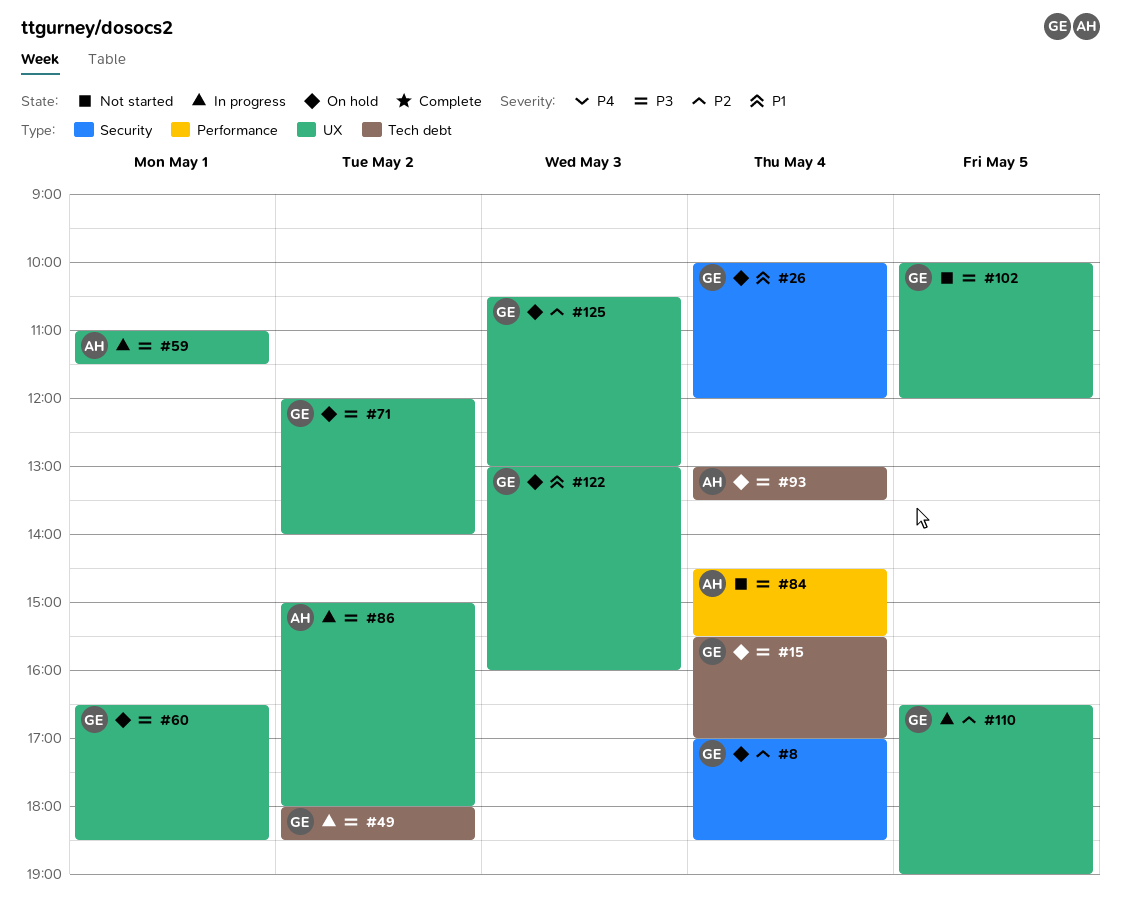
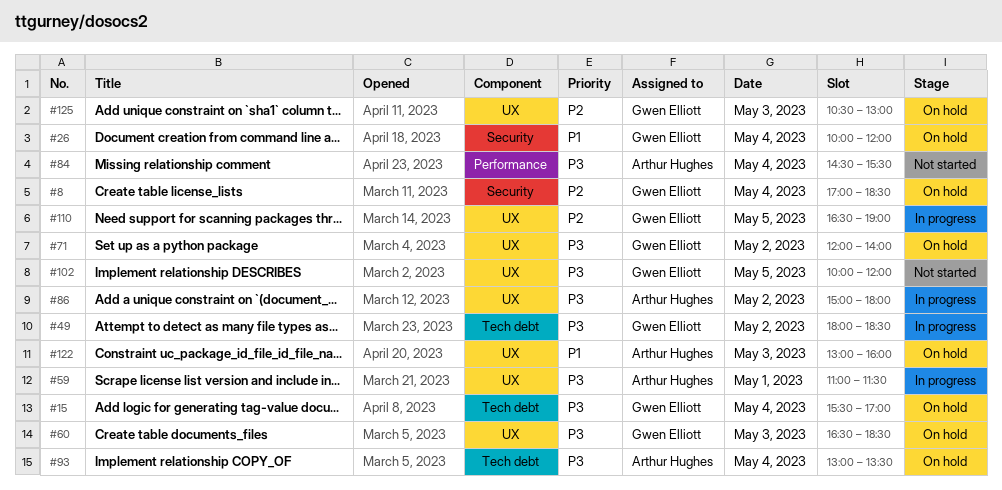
#60, day: May 1 -> May 3
#122, owner: Gwen Elliott -> Arthur Hughes

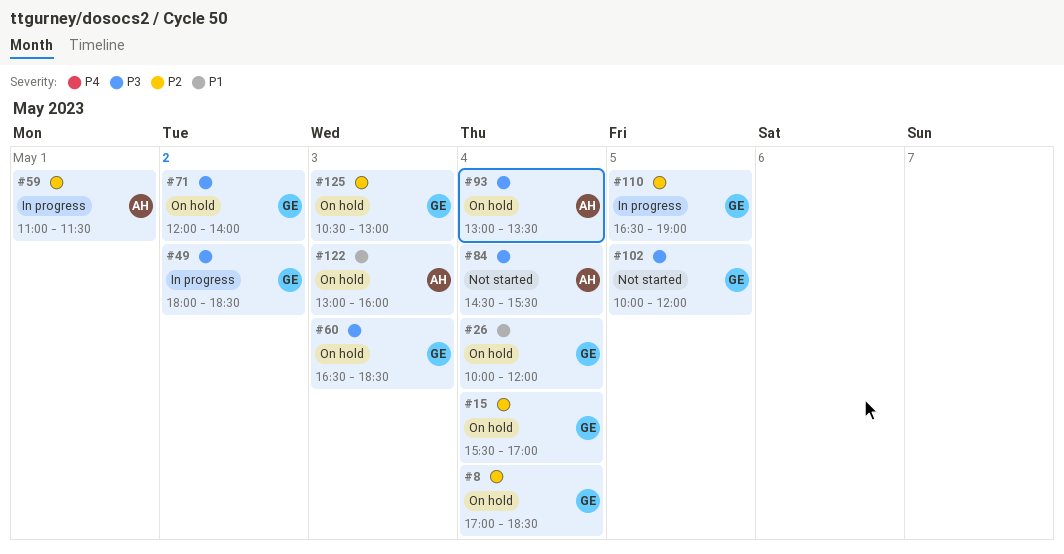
#15, priority: P3 -> P2
#59, priority: P3 -> P2
#86: present -> none

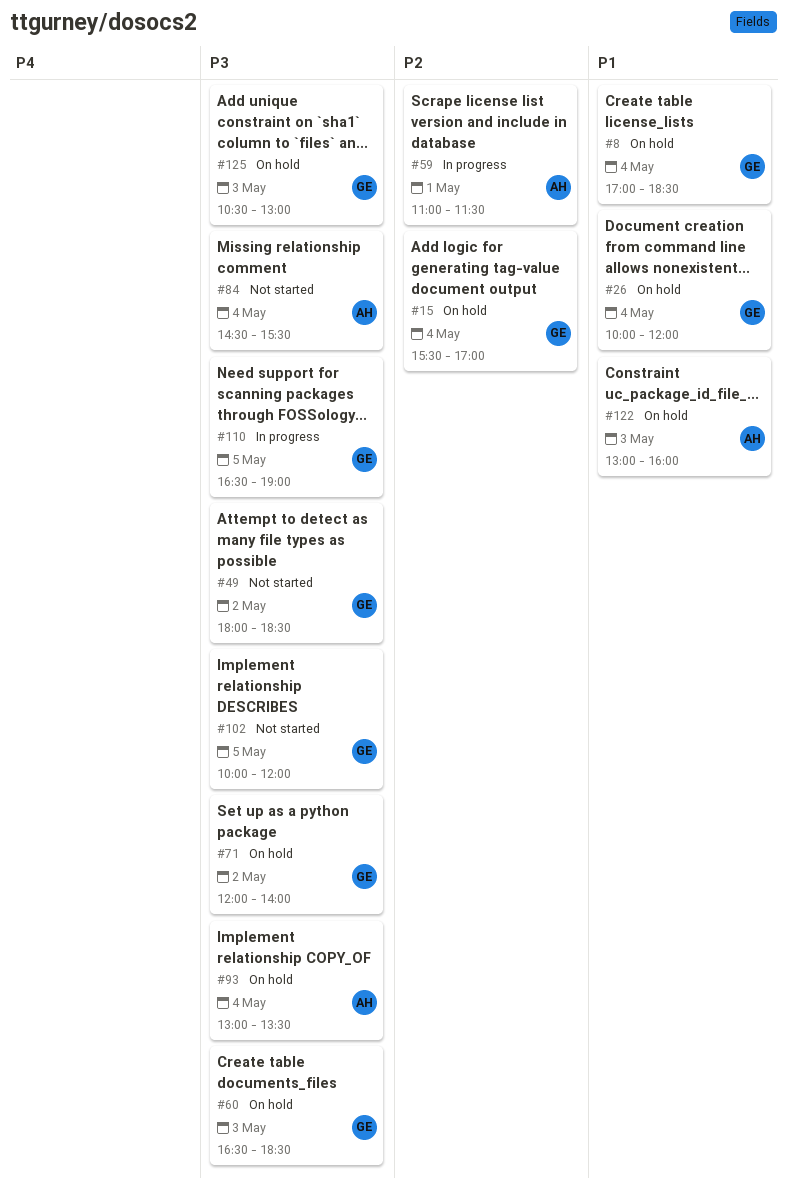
#8, priority: P2 -> P1
#49, status: In progress -> Not started
#110, priority: P2 -> P3
#125, priority: P2 -> P3

